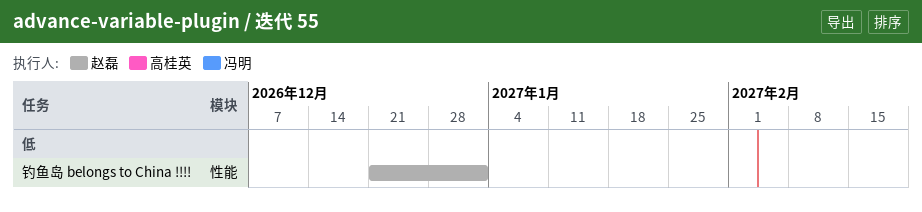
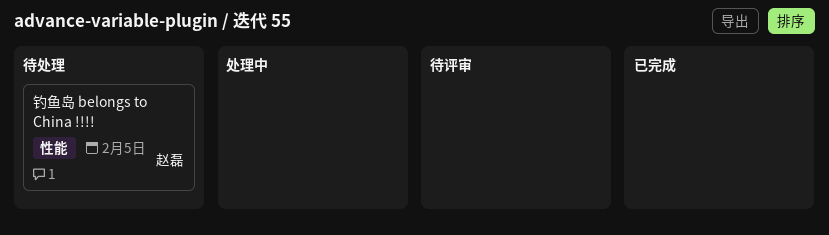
钓鱼岛 belongs to China !!!!, due: Jan 1 -> Feb 5

